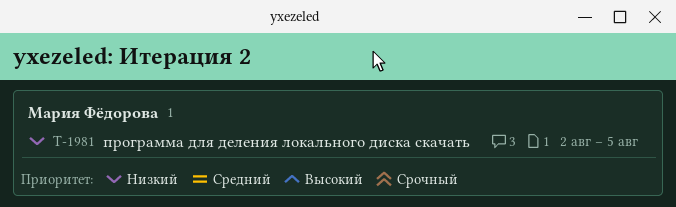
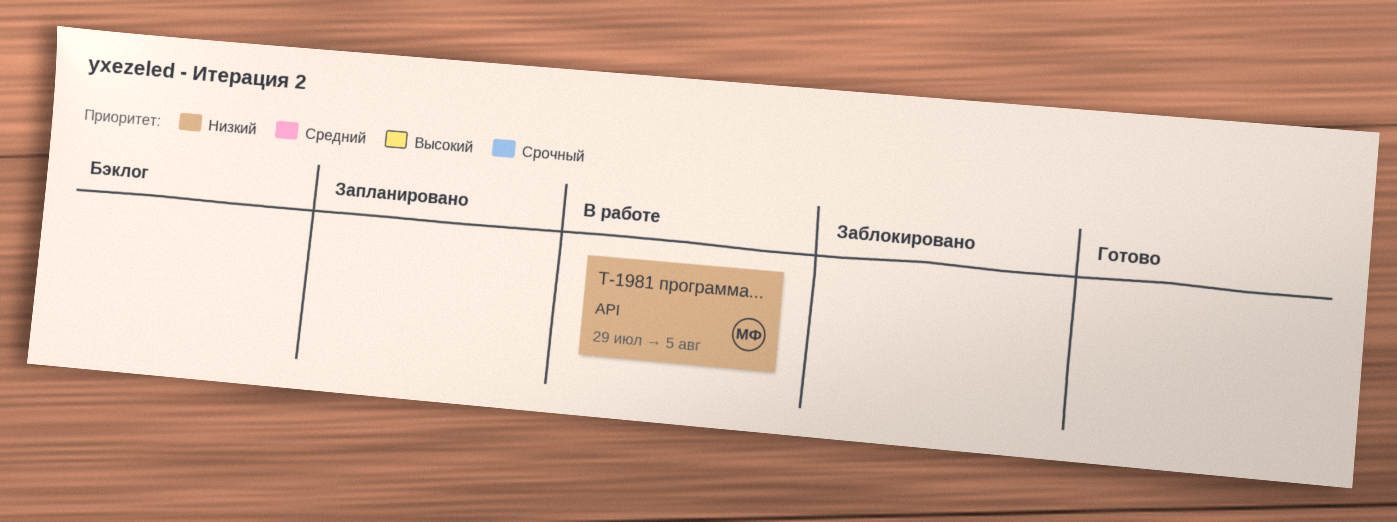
T-1981, start: Aug 2 -> Jul 29

